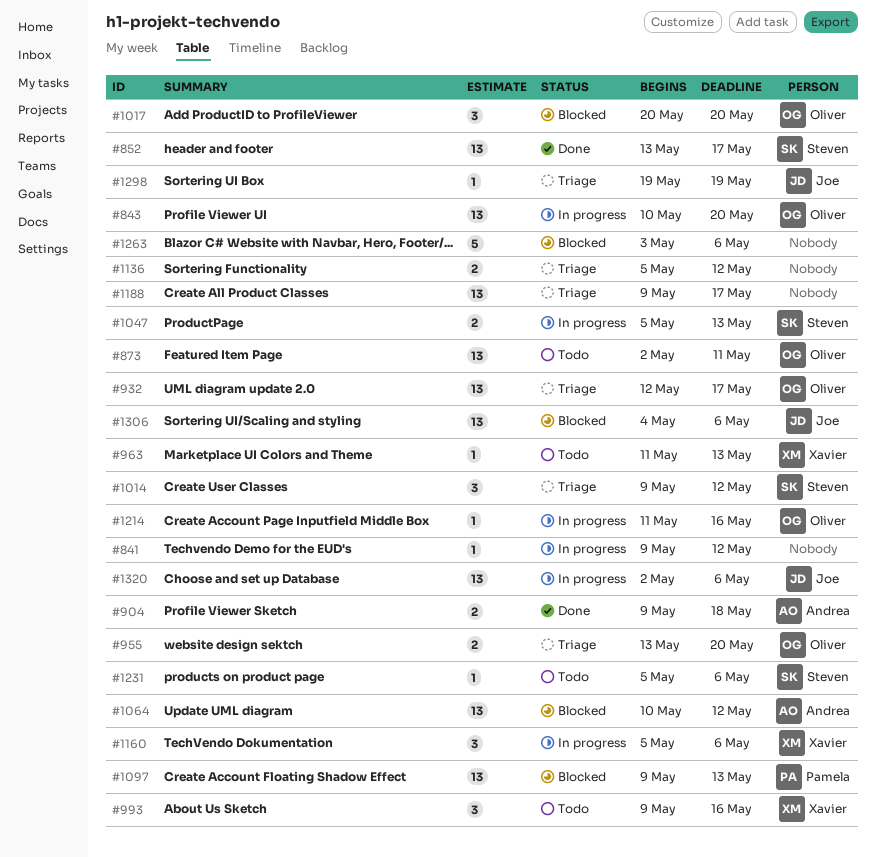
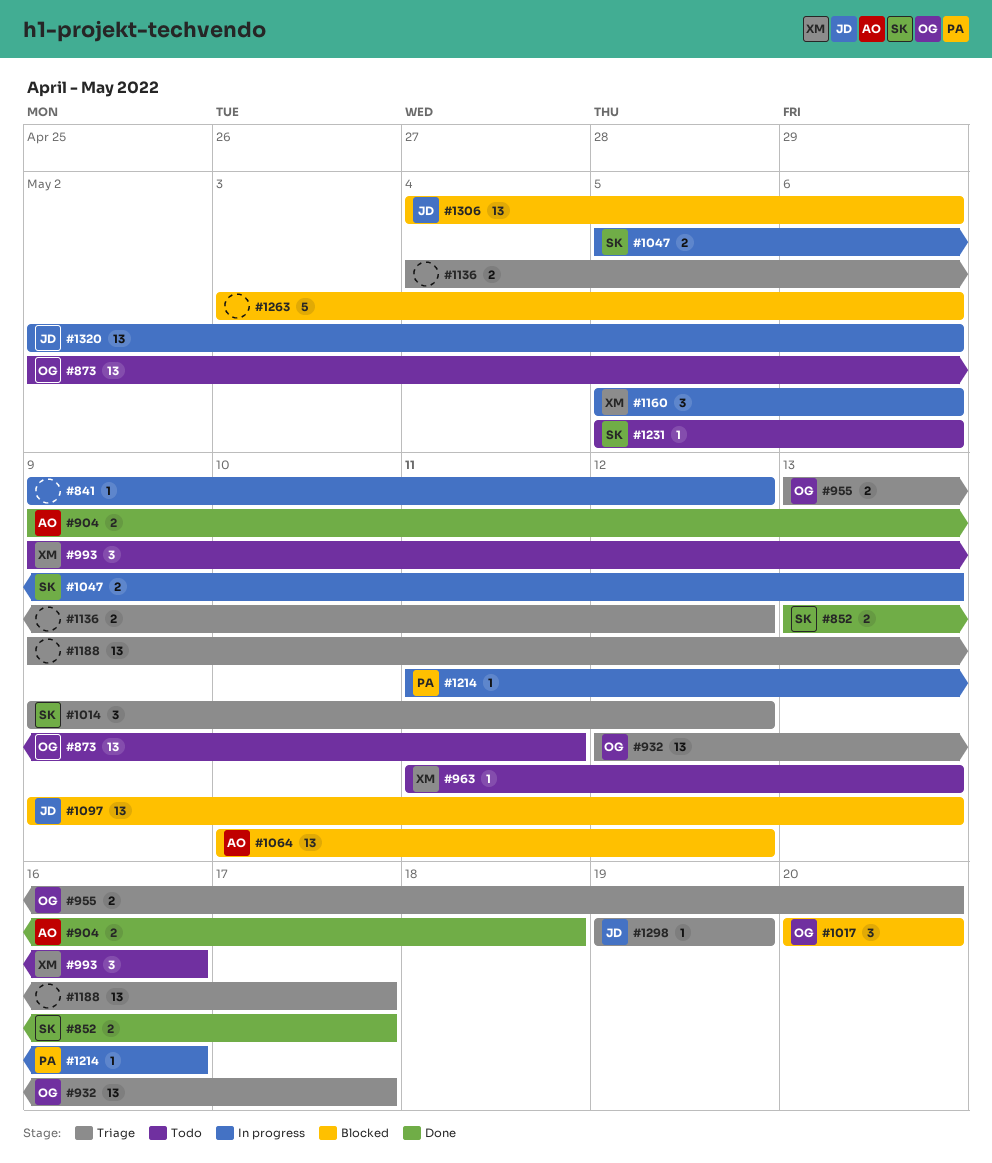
#843: present -> none
#852, estimate: 13 -> 2
#1097, owner: Pamela -> Joe
#1136, start: May 5 -> May 4
#1214, owner: Oliver -> Pamela

